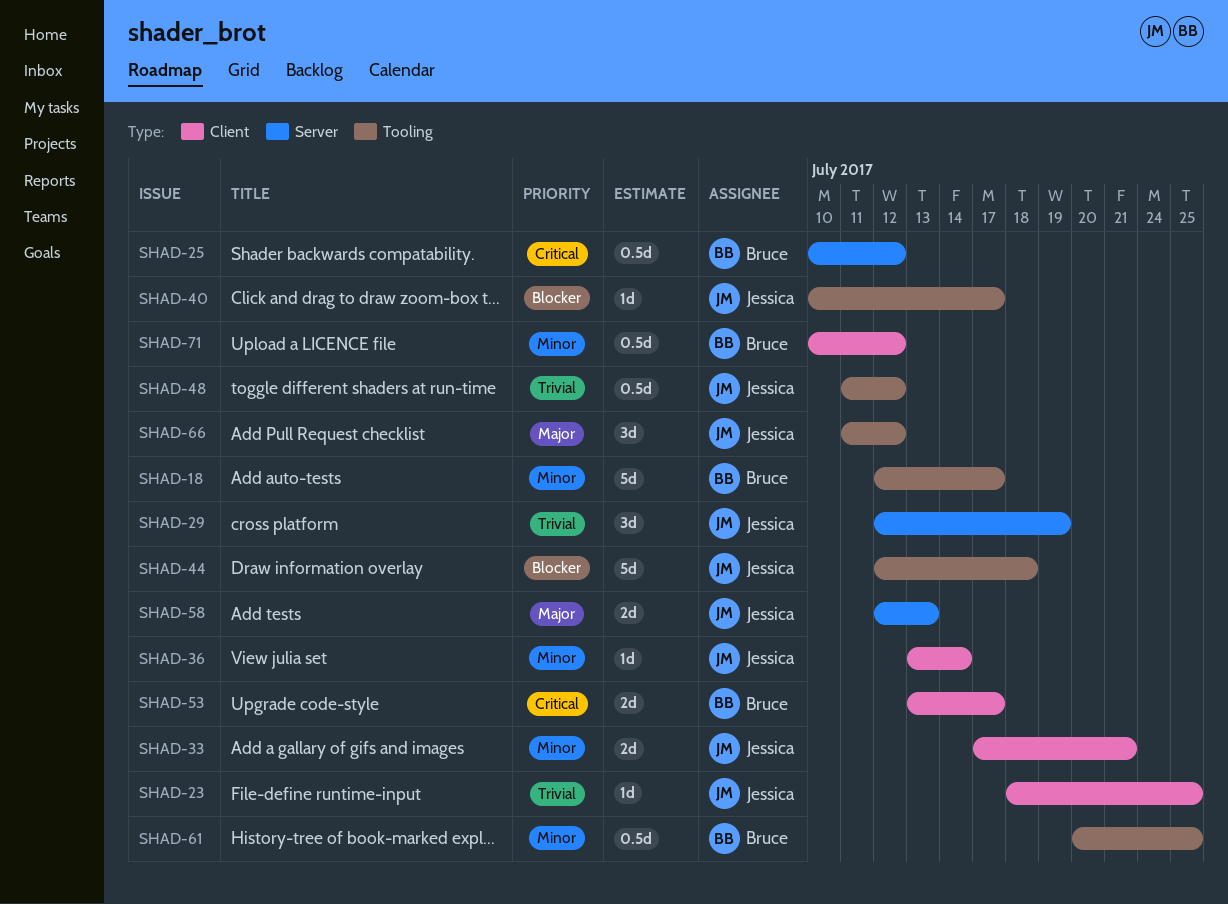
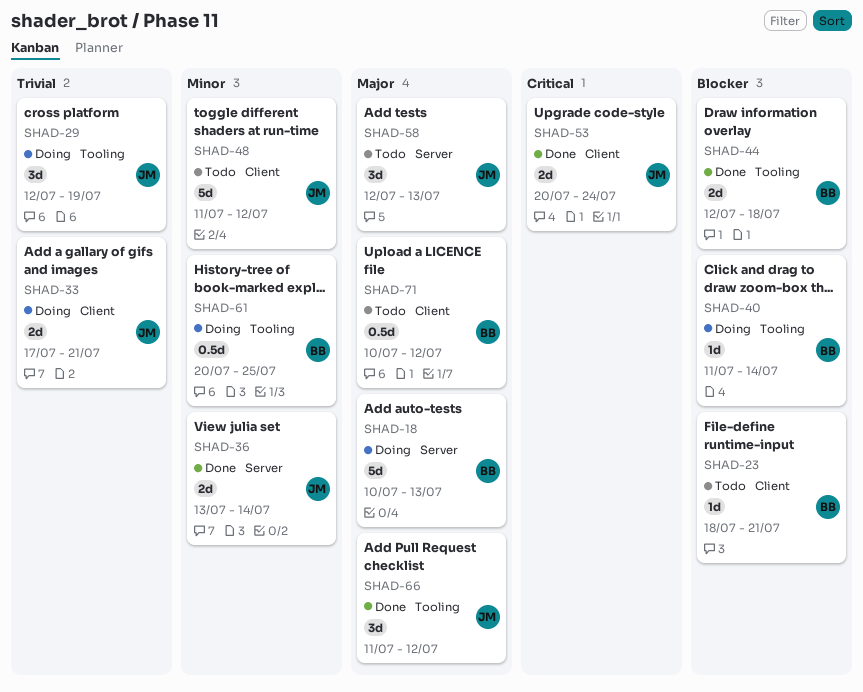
SHAD-18, priority: Minor -> Major
SHAD-18, label: Tooling -> Server
SHAD-18, start: Jul 12 -> Jul 10
SHAD-18, due: Jul 17 -> Jul 13
SHAD-23, owner: Jessica -> Bruce
SHAD-23, priority: Trivial -> Blocker
SHAD-23, due: Jul 25 -> Jul 21
SHAD-25: present -> none
SHAD-29, label: Server -> Tooling
SHAD-33, priority: Minor -> Trivial
SHAD-36, label: Client -> Server
SHAD-36, estimate: 1d -> 2d
SHAD-40, owner: Jessica -> Bruce
SHAD-40, start: Jul 10 -> Jul 11
SHAD-40, due: Jul 17 -> Jul 14
SHAD-44, owner: Jessica -> Bruce
SHAD-44, estimate: 5d -> 2d
SHAD-48, priority: Trivial -> Minor
SHAD-48, label: Tooling -> Client
SHAD-48, estimate: 0.5d -> 5d
SHAD-53, owner: Bruce -> Jessica
SHAD-53, start: Jul 13 -> Jul 20
SHAD-53, due: Jul 17 -> Jul 24
SHAD-58, estimate: 2d -> 3d
SHAD-71, priority: Minor -> Major

